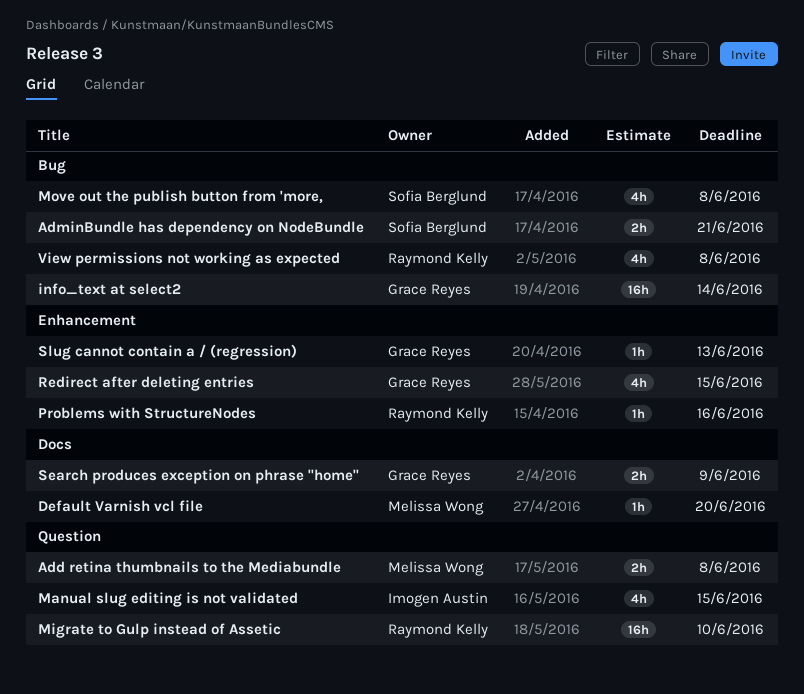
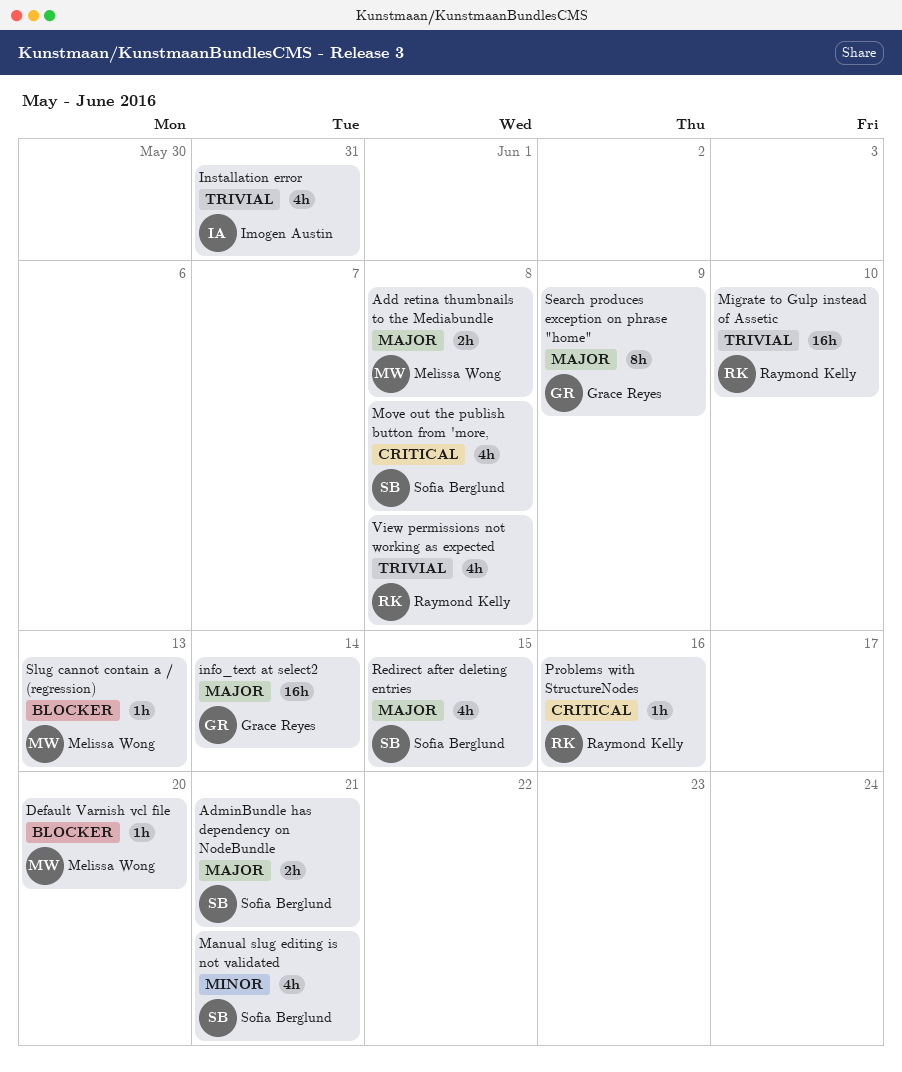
Installation error: none -> present
Manual slug editing is not validated, owner: Imogen Austin -> Sofia Berglund
Manual slug editing is not validated, due: Jun 15 -> Jun 21
Redirect after deleting entries, owner: Grace Reyes -> Sofia Berglund
Search produces exception on phrase "home", estimate: 2h -> 8h
Slug cannot contain a / (regression), owner: Grace Reyes -> Melissa Wong

